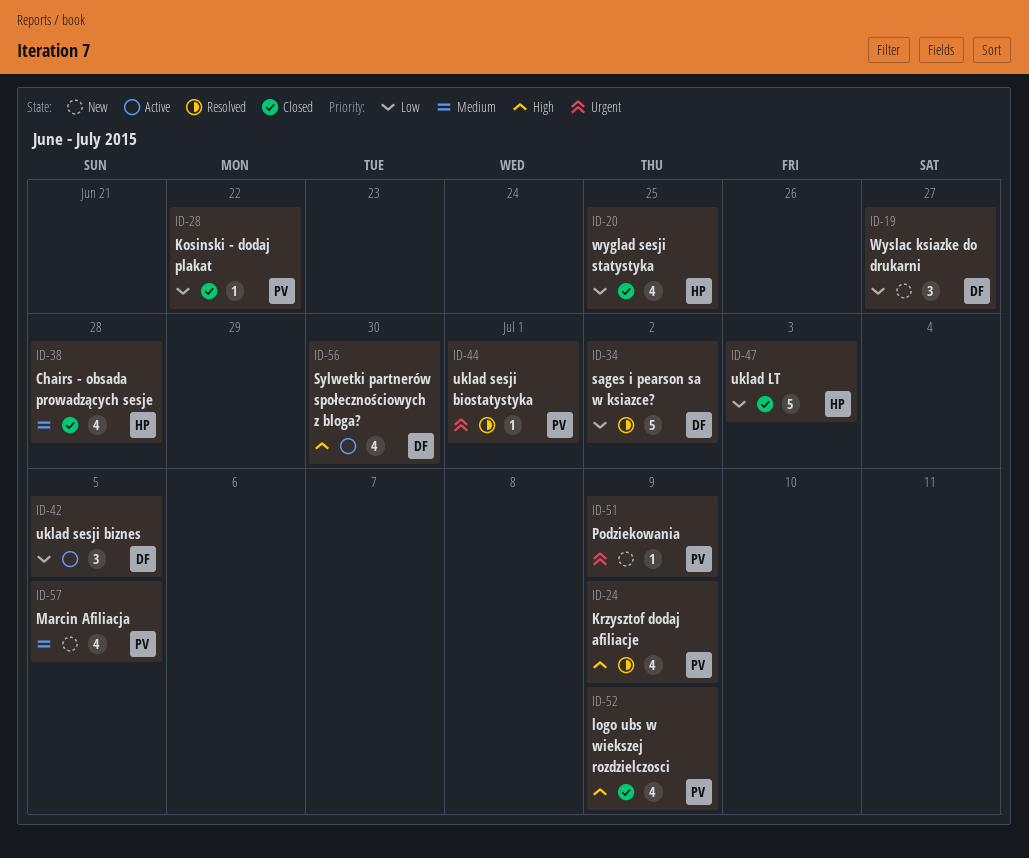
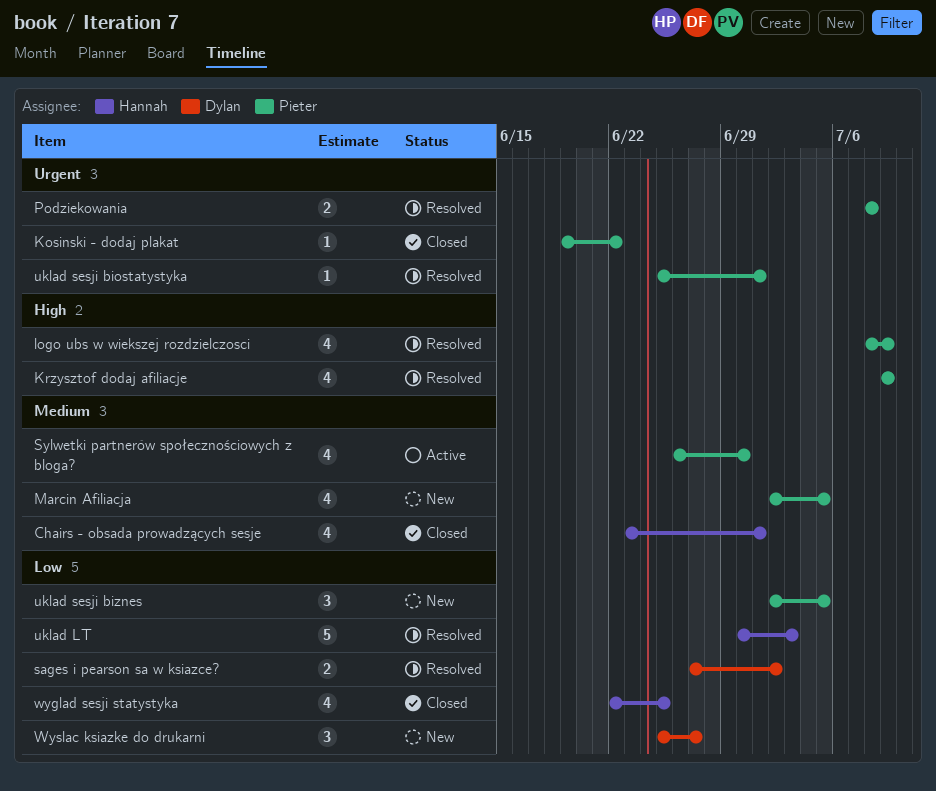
Chairs - obsada prowadzących sesje, due: Jun 28 -> Jul 1
Kosinski - dodaj plakat, priority: Low -> Urgent
logo ubs w wiekszej rozdzielczosci, status: Closed -> Resolved
Podziekowania, status: New -> Resolved
Podziekowania, estimate: 1 -> 2
Podziekowania, due: Jul 9 -> Jul 8
sages i pearson sa w ksiazce?, estimate: 5 -> 2
Sylwetki partnerów społecznościowych z bloga?, owner: Dylan -> Pieter
Sylwetki partnerów społecznościowych z bloga?, priority: High -> Medium
uklad LT, status: Closed -> Resolved
uklad sesji biznes, status: Active -> New
uklad sesji biznes, owner: Dylan -> Pieter

